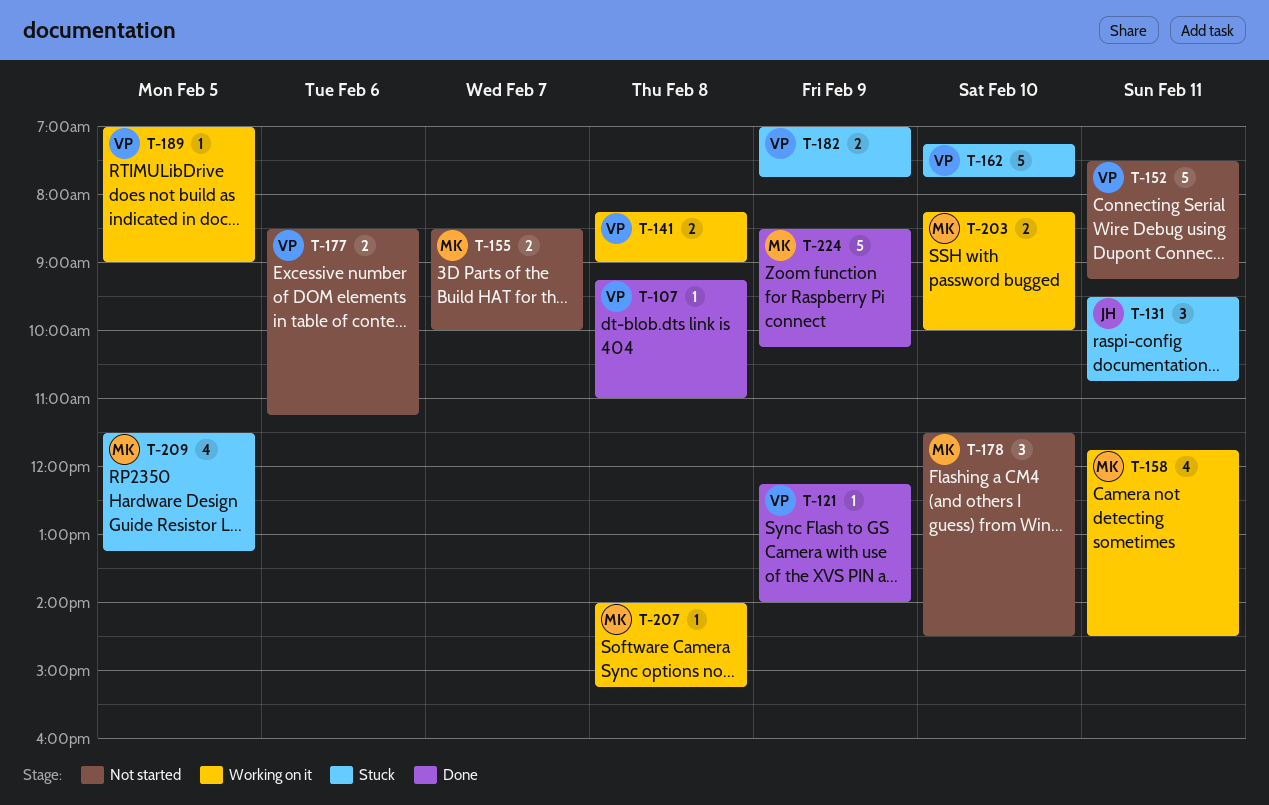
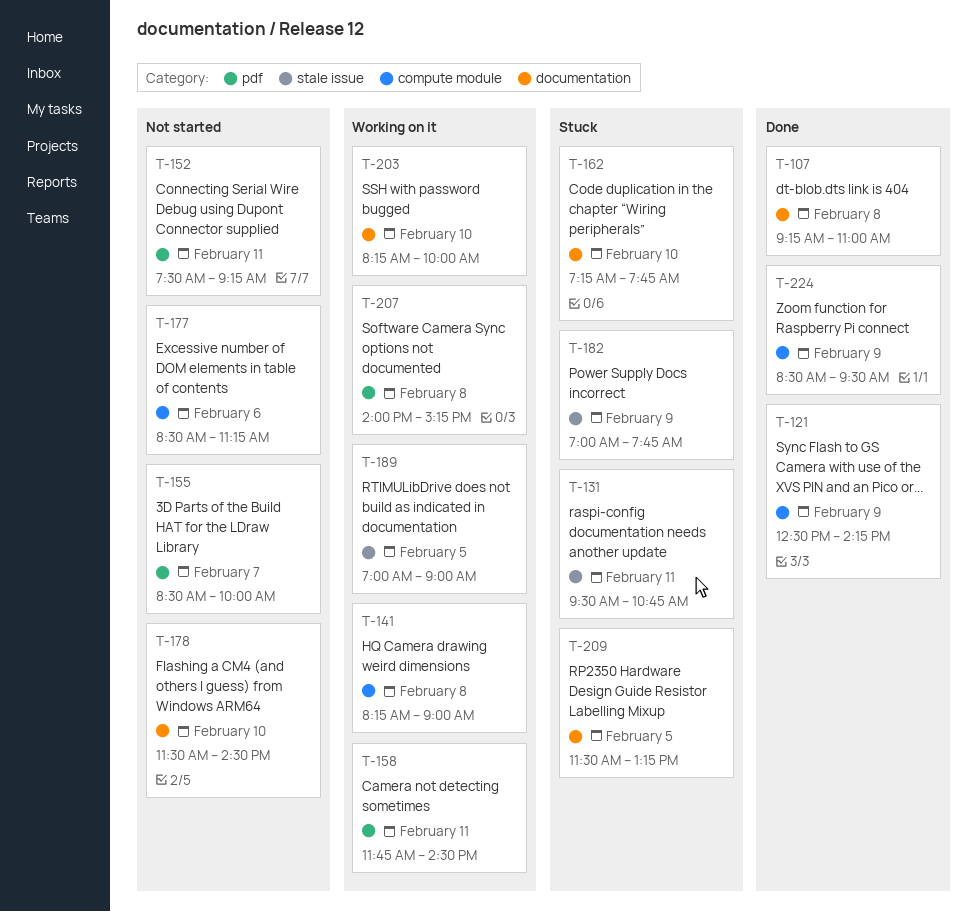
T-121, begins: 12:15 -> 12:30
T-121, ends: 14:00 -> 14:15
T-224, ends: 10:15 -> 09:30

